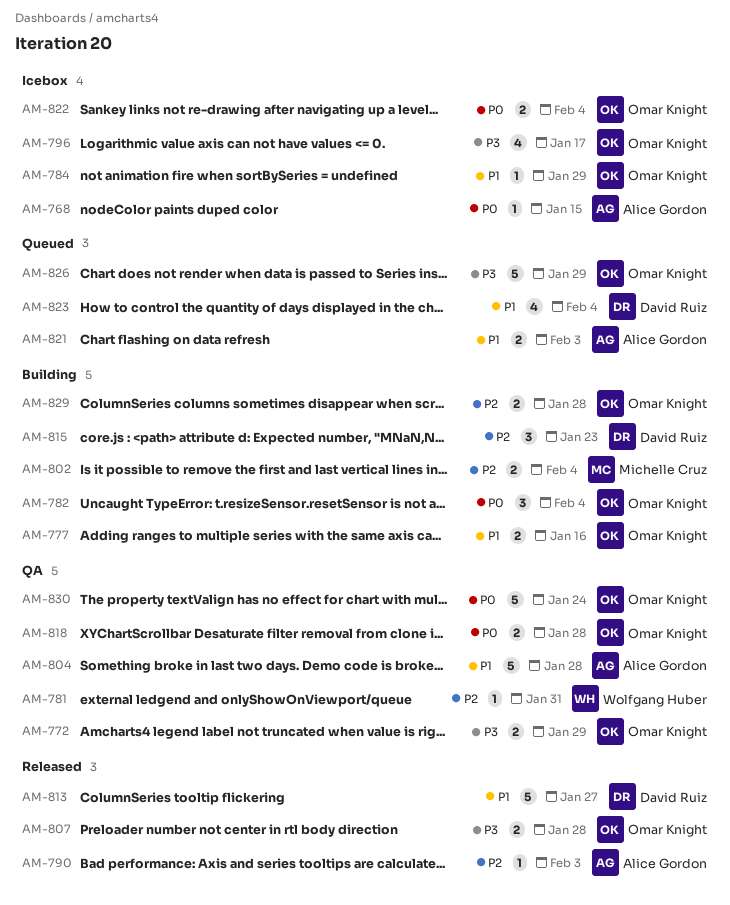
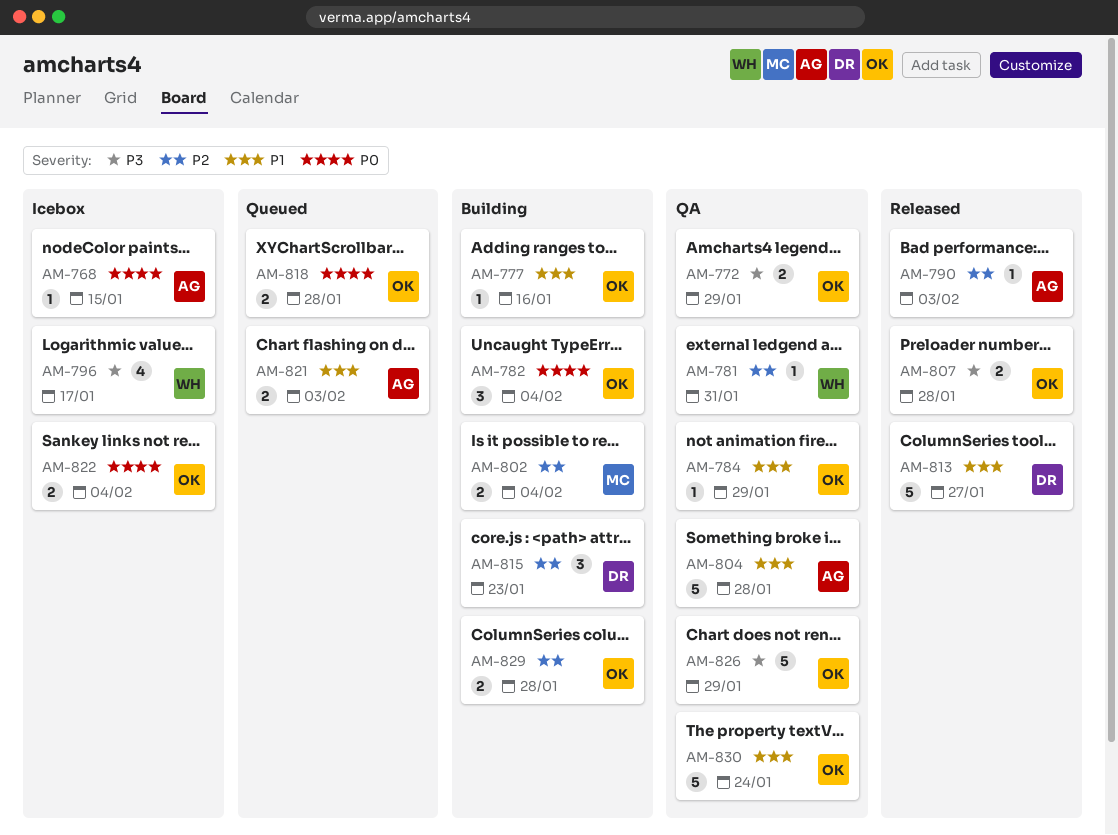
AM-777, estimate: 2 -> 1
AM-784, status: Icebox -> QA
AM-796, owner: Omar Knight -> Wolfgang Huber
AM-818, status: QA -> Queued
AM-823: present -> none
AM-826, status: Queued -> QA
AM-830, priority: P0 -> P1

